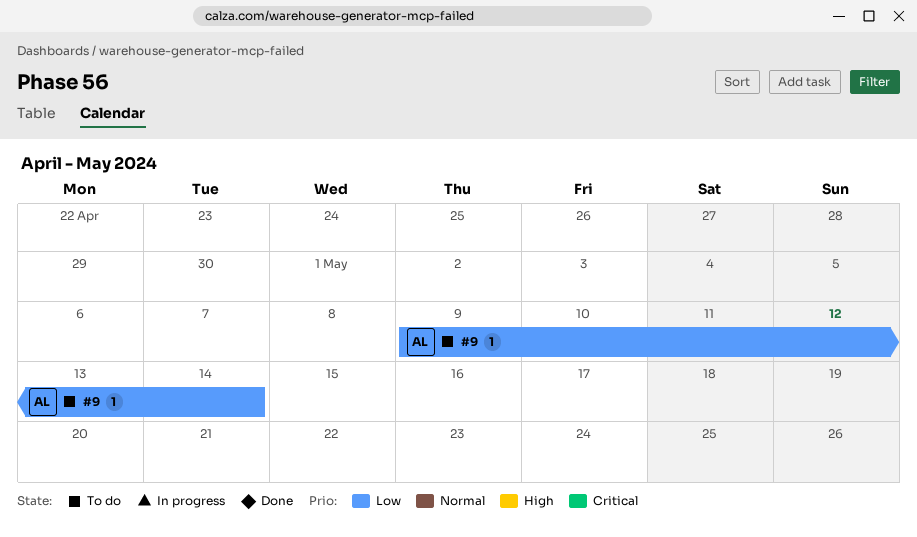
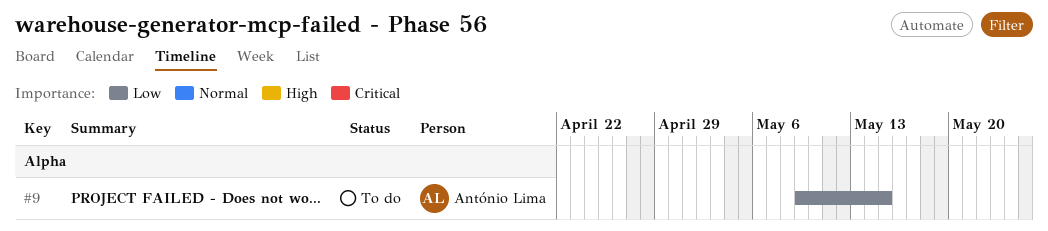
#9, due: May 14 -> May 15

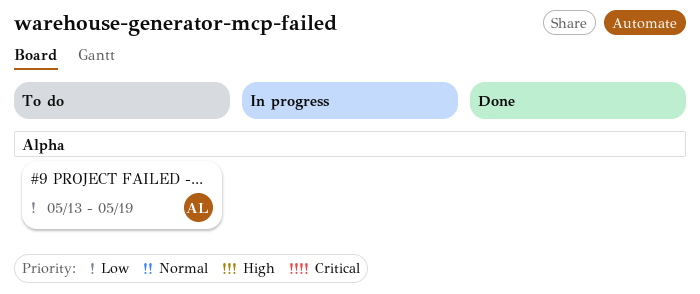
#9, start: May 9 -> May 13
#9, due: May 15 -> May 19

